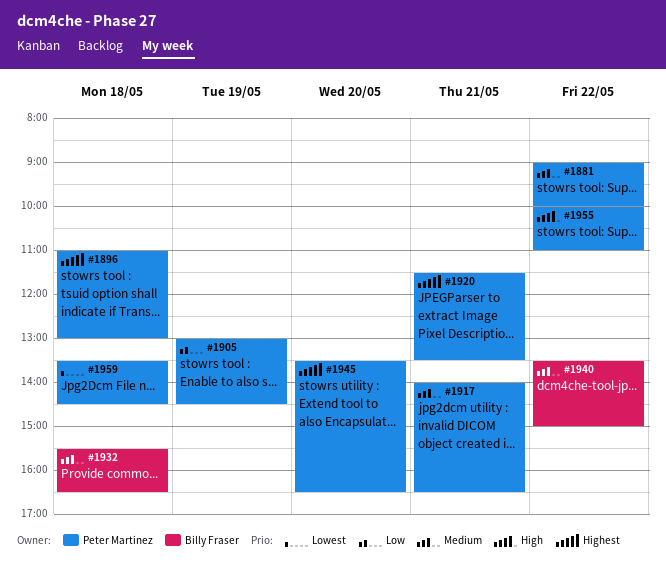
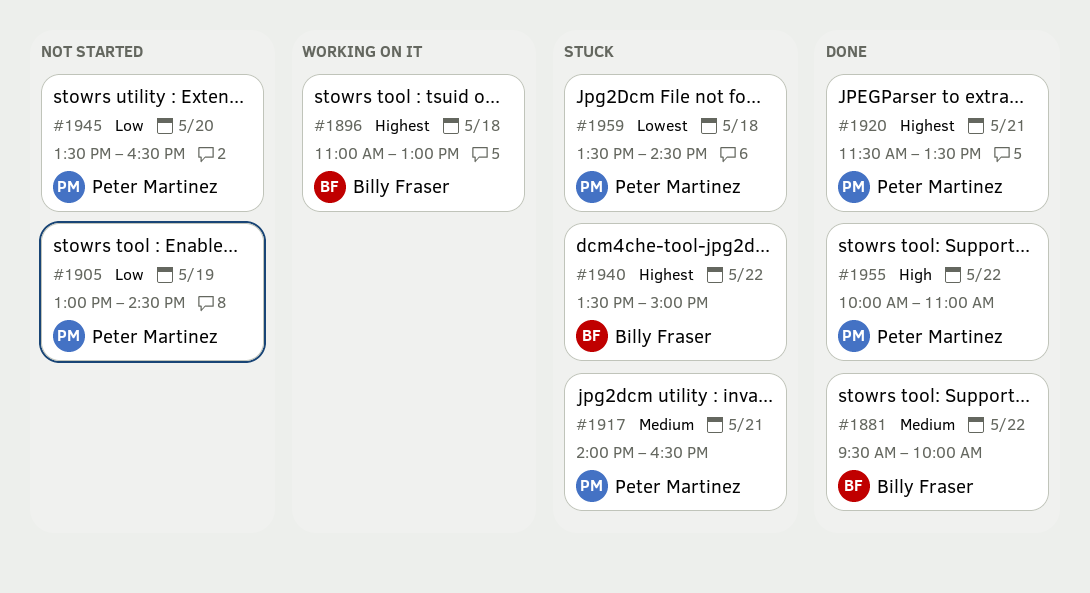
#1881, owner: Peter Martinez -> Billy Fraser
#1881, begins: 09:00 -> 09:30
#1896, owner: Peter Martinez -> Billy Fraser
#1932: present -> none
#1940, priority: Medium -> Highest
#1945, priority: Highest -> Low

